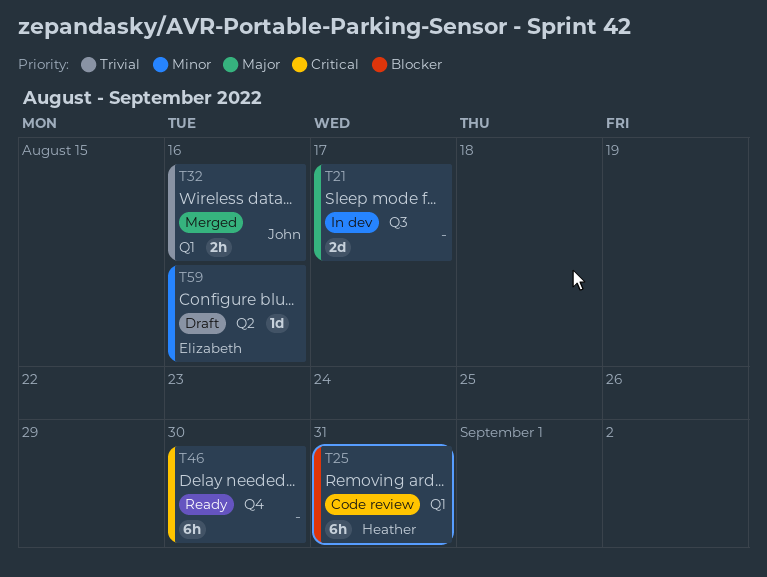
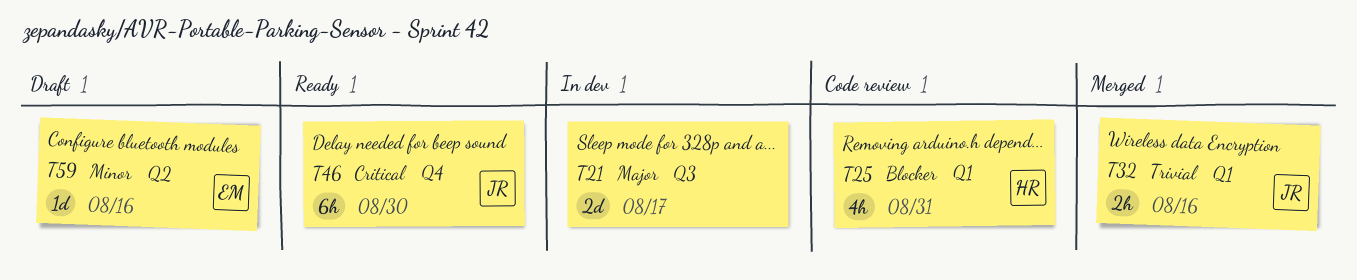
T25, estimate: 6h -> 4h
T46, owner: none -> John

